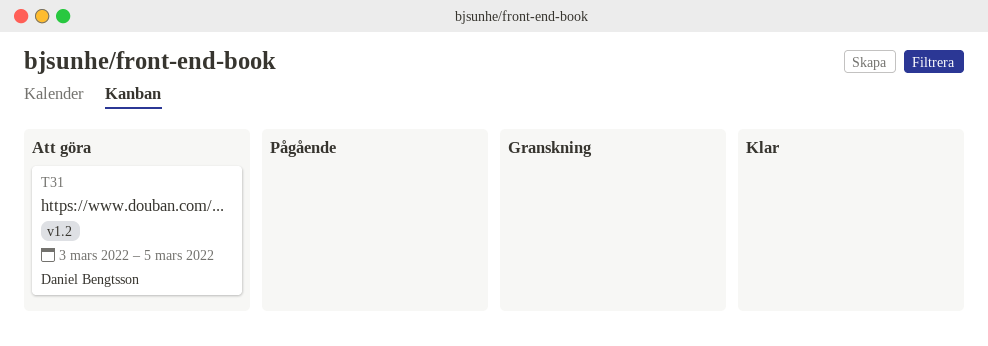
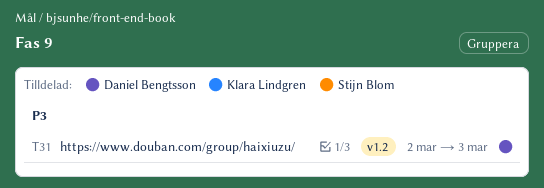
T31, start: Mar 3 -> Mar 2
T31, due: Mar 5 -> Mar 3

